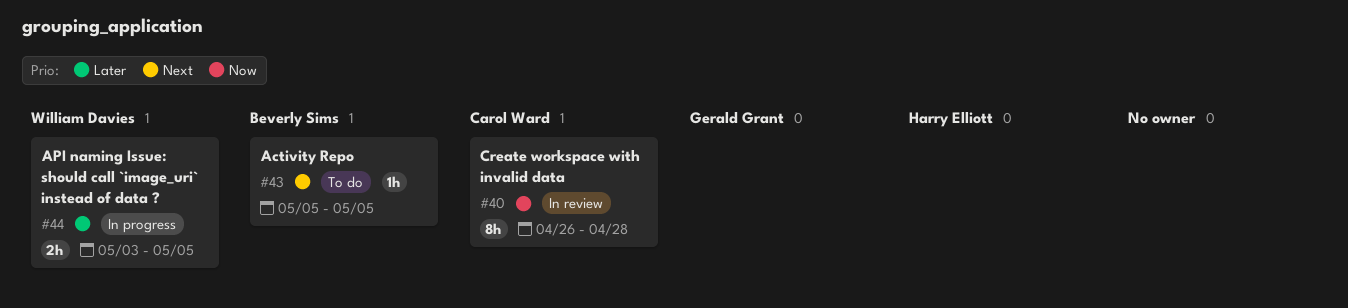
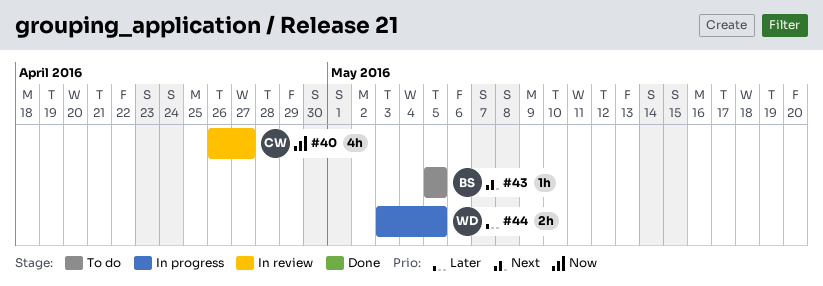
#40, estimate: 8h -> 4h
#40, due: Apr 28 -> Apr 27

